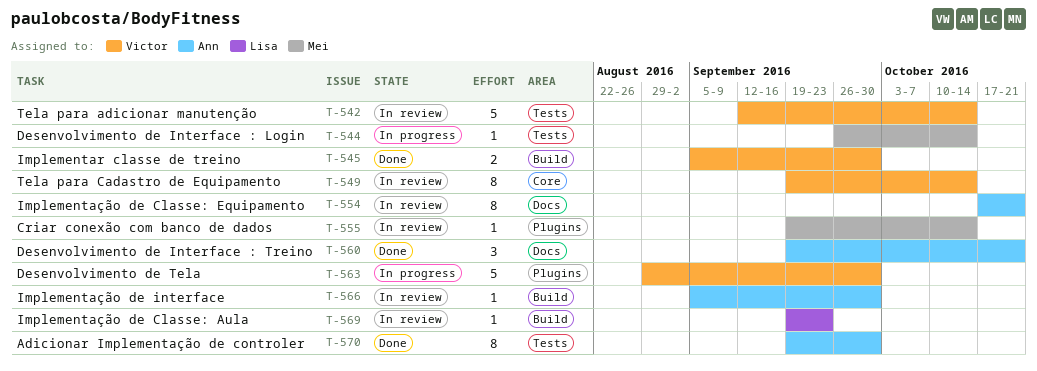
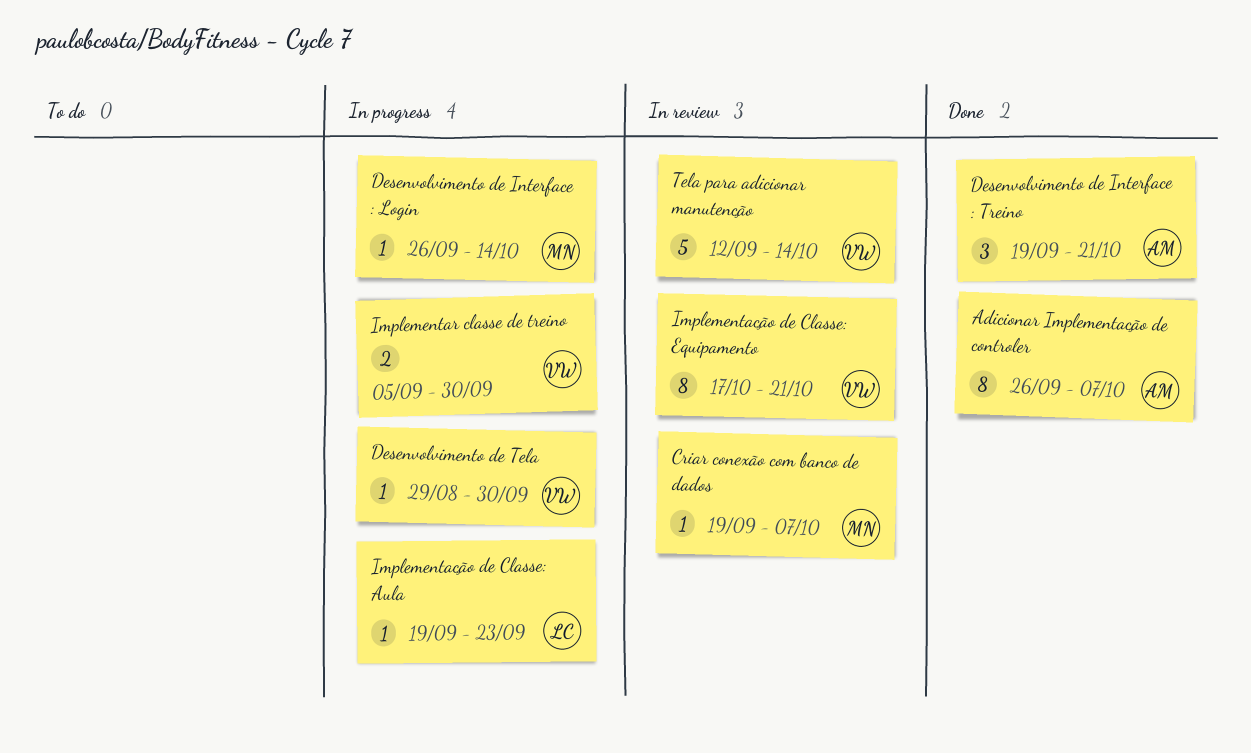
Adicionar Implementação de controler, start: Sep 19 -> Sep 26
Adicionar Implementação de controler, due: Sep 30 -> Oct 7
Criar conexão com banco de dados, due: Oct 14 -> Oct 7
Desenvolvimento de Tela, estimate: 5 -> 1
Implementar classe de treino, status: Done -> In progress
Implementação de Classe: Aula, status: In review -> In progress
Implementação de Classe: Equipamento, owner: Ann -> Victor
Implementação de interface: present -> none
Tela para Cadastro de Equipamento: present -> none

